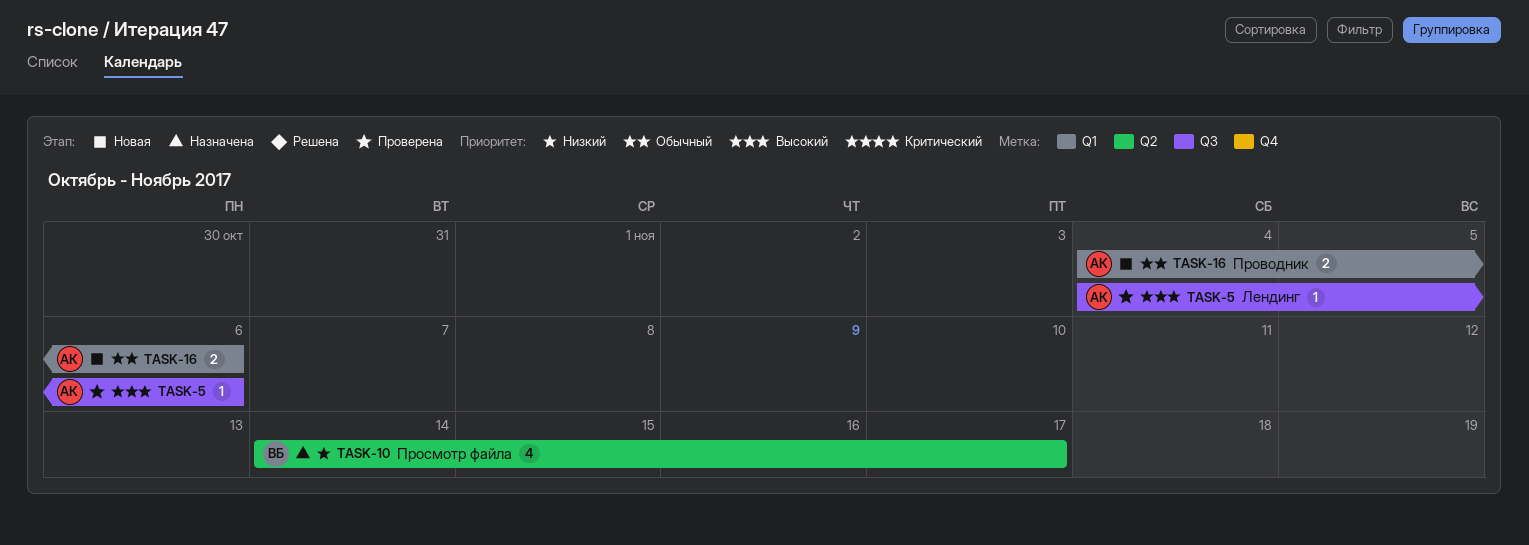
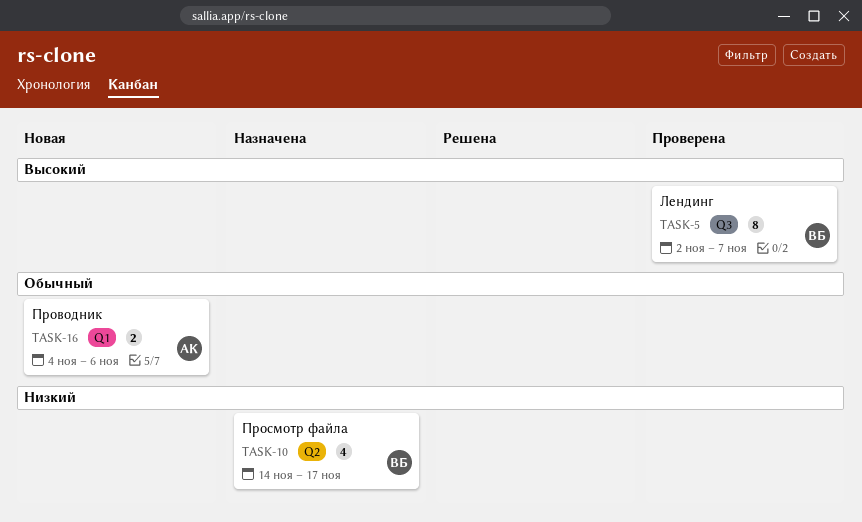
TASK-5, owner: АК -> ВБ
TASK-5, estimate: 1 -> 8
TASK-5, start: Nov 4 -> Nov 2
TASK-5, due: Nov 6 -> Nov 7

